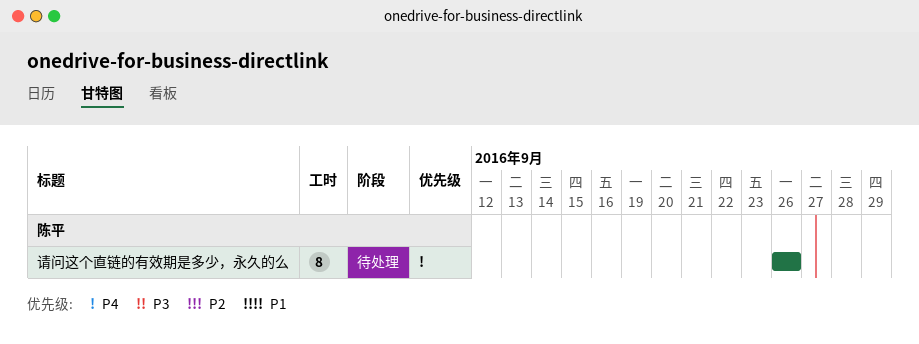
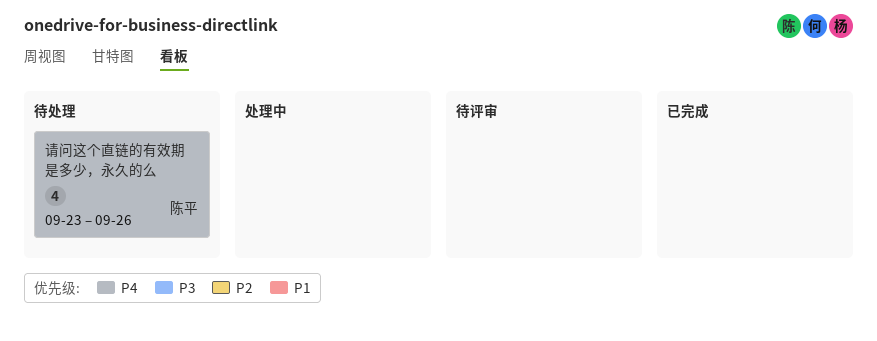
请问这个直链的有效期是多少，永久的么, estimate: 8 -> 4
请问这个直链的有效期是多少，永久的么, start: Sep 26 -> Sep 23

